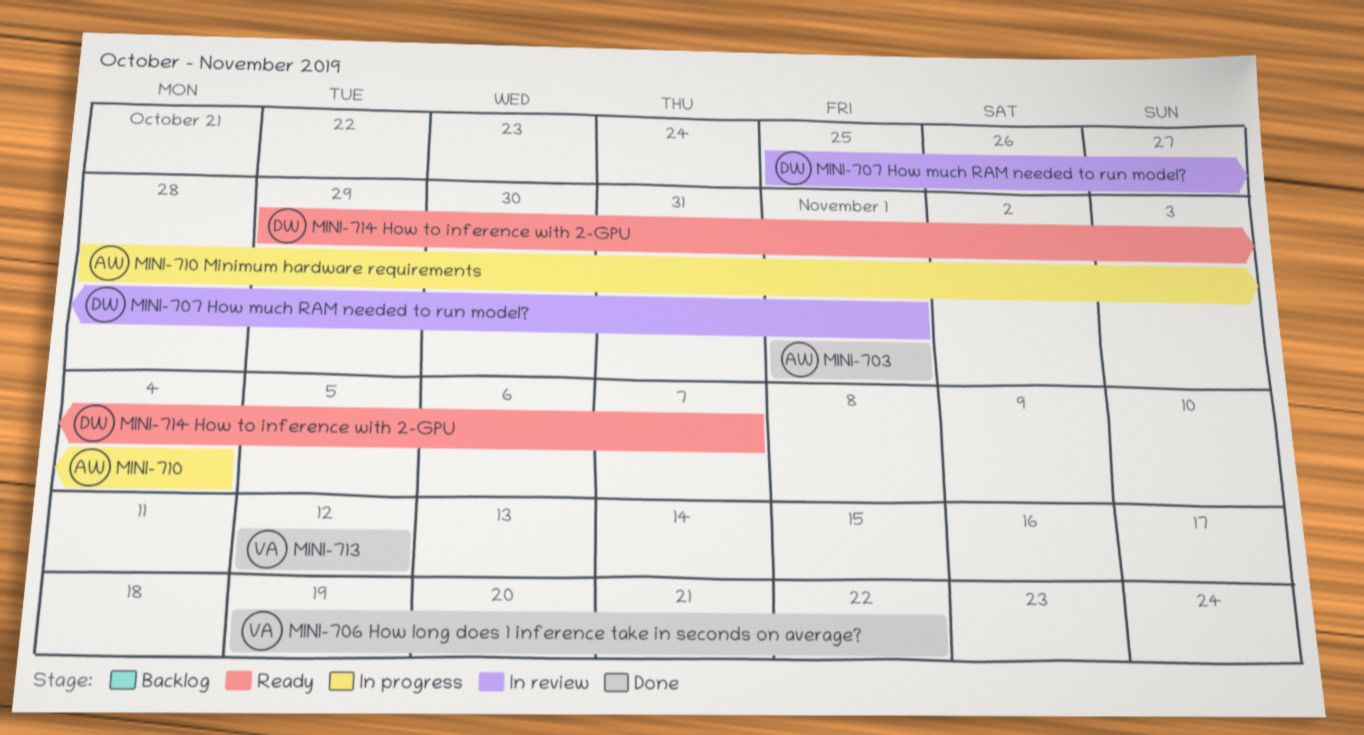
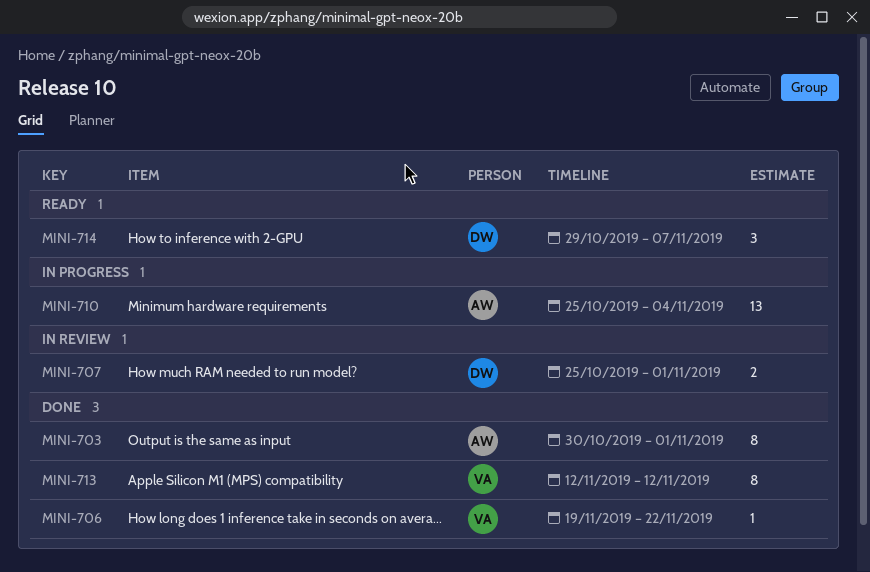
MINI-703, start: Nov 1 -> Oct 30
MINI-710, start: Oct 28 -> Oct 25

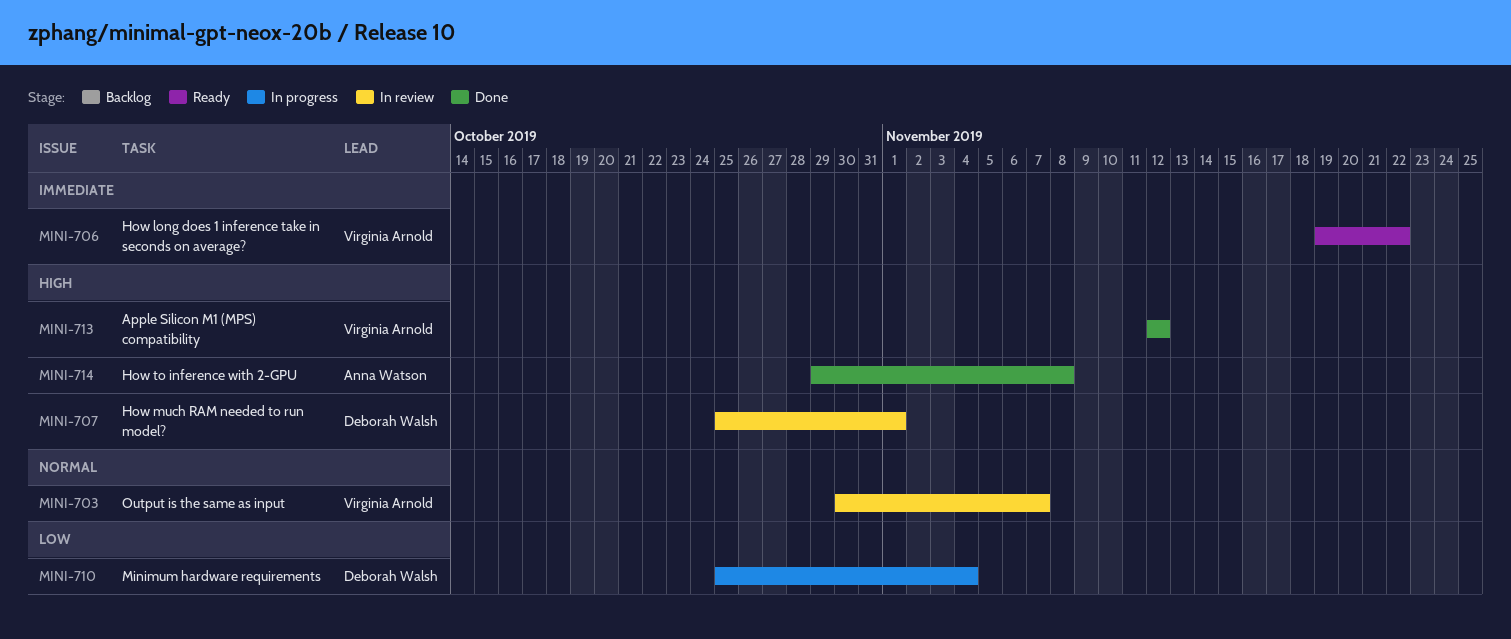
MINI-703, status: Done -> In review
MINI-703, owner: Anna Watson -> Virginia Arnold
MINI-703, due: Nov 1 -> Nov 7
MINI-706, status: Done -> Ready
MINI-710, owner: Anna Watson -> Deborah Walsh
MINI-714, status: Ready -> Done
MINI-714, owner: Deborah Walsh -> Anna Watson
MINI-714, due: Nov 7 -> Nov 8

